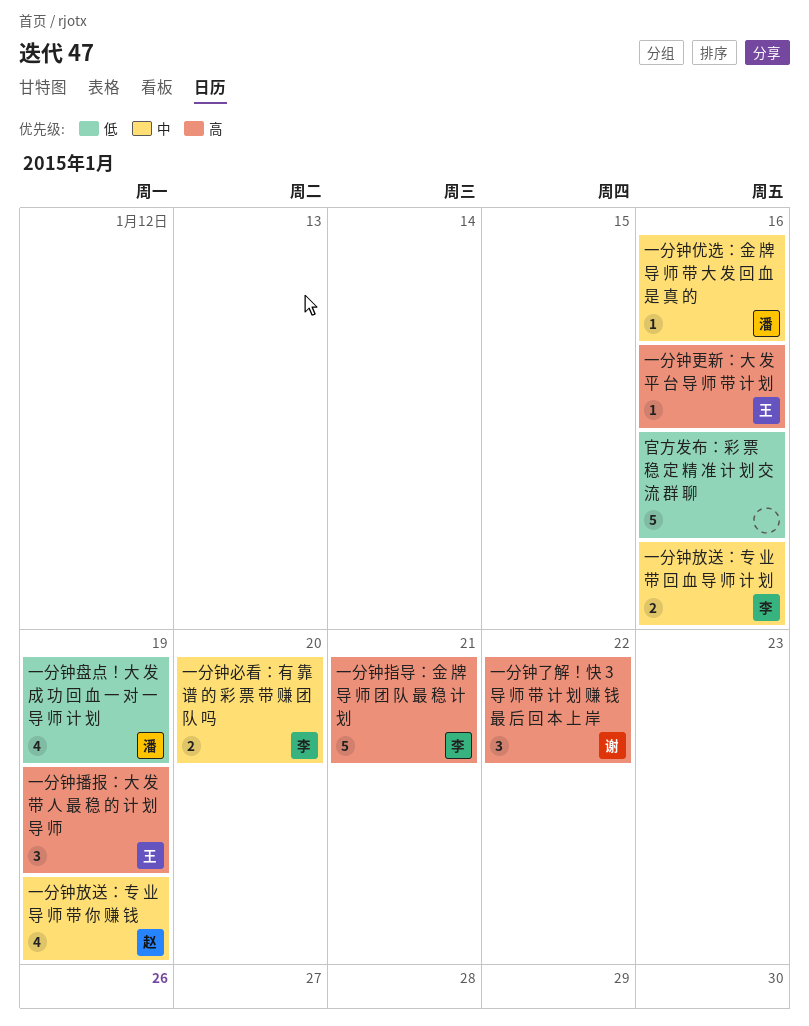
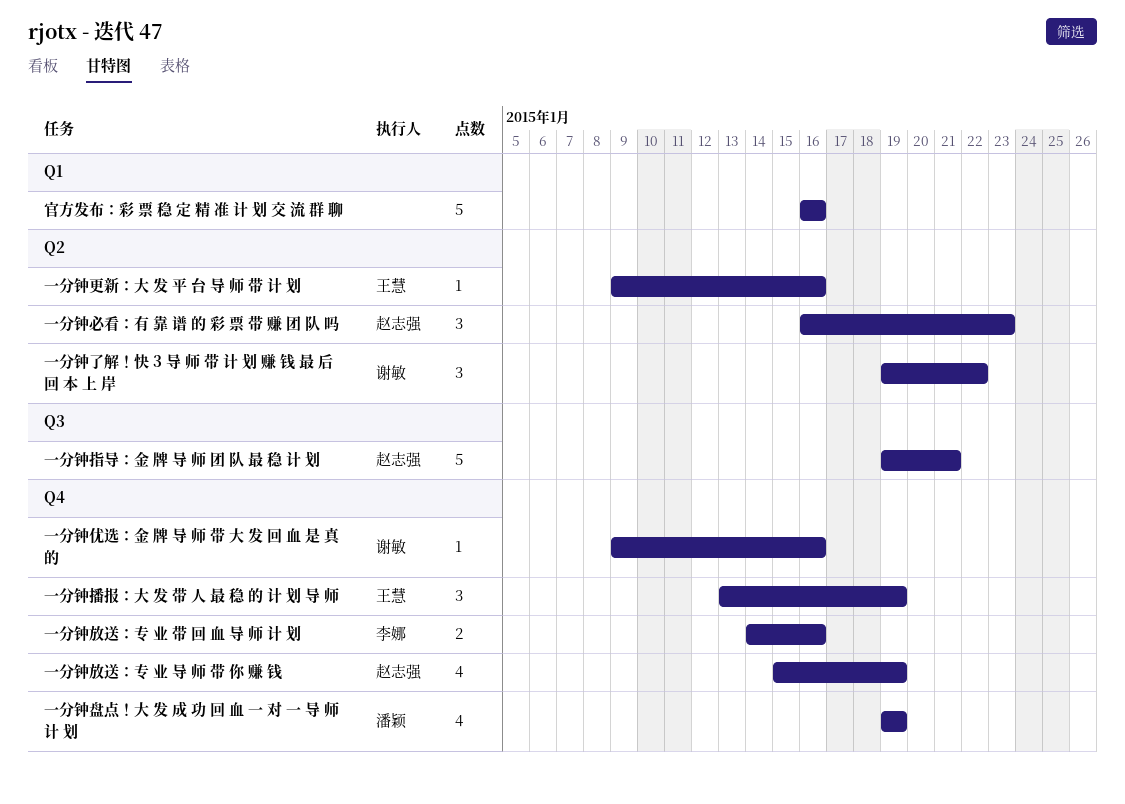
一分钟优选：金 牌 导 师 带 大 发 回 血 是 真 的, owner: 潘颖 -> 谢敏
一分钟必看：有 靠 谱 的 彩 票 带 赚 团 队 吗, owner: 李娜 -> 赵志强
一分钟必看：有 靠 谱 的 彩 票 带 赚 团 队 吗, estimate: 2 -> 3
一分钟必看：有 靠 谱 的 彩 票 带 赚 团 队 吗, due: Jan 20 -> Jan 23
一分钟指导：金 牌 导 师 团 队 最 稳 计 划, owner: 李娜 -> 赵志强

